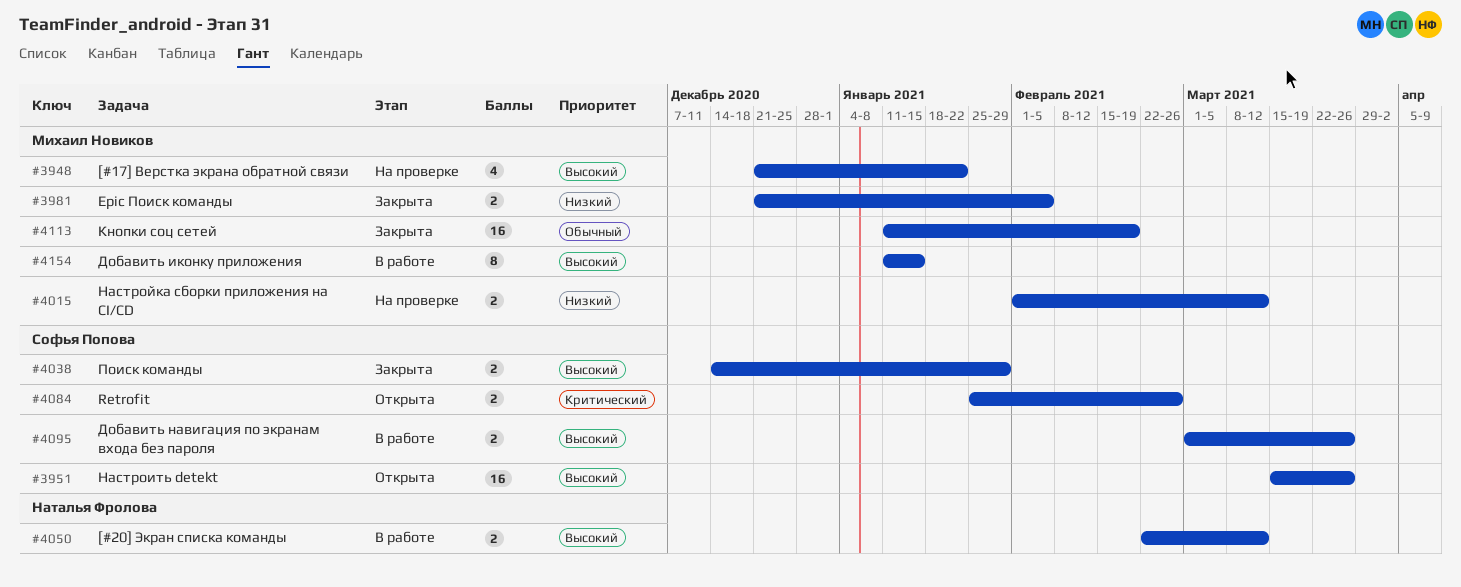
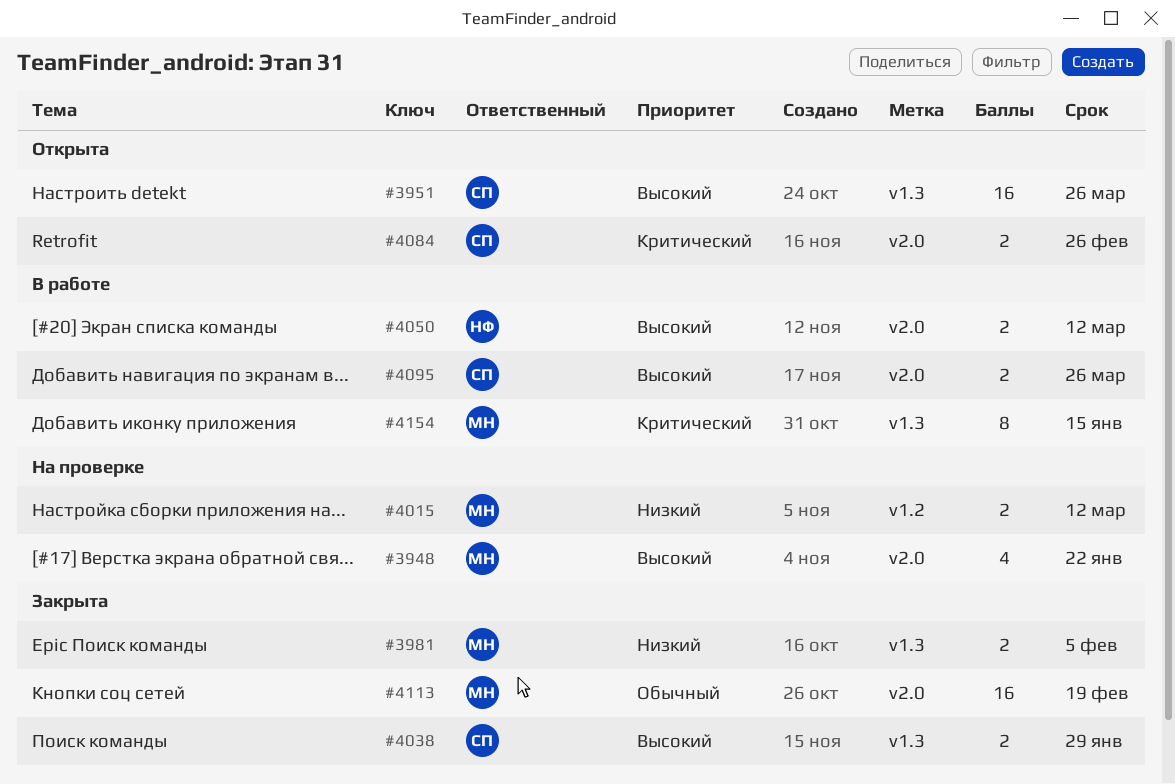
#4154, priority: Высокий -> Критический

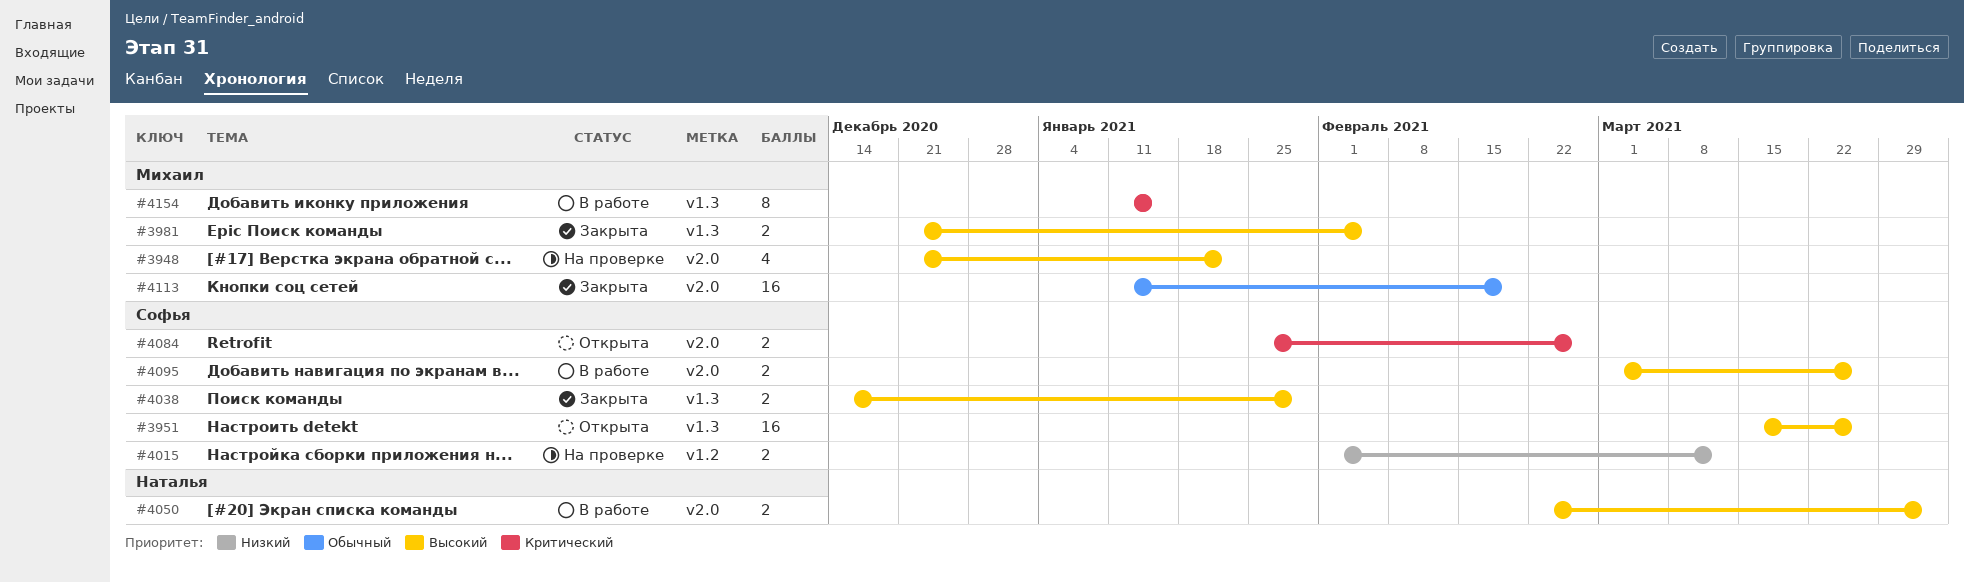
#3981, priority: Низкий -> Высокий
#4015, owner: Михаил -> Софья
#4050, due: Mar 12 -> Apr 2

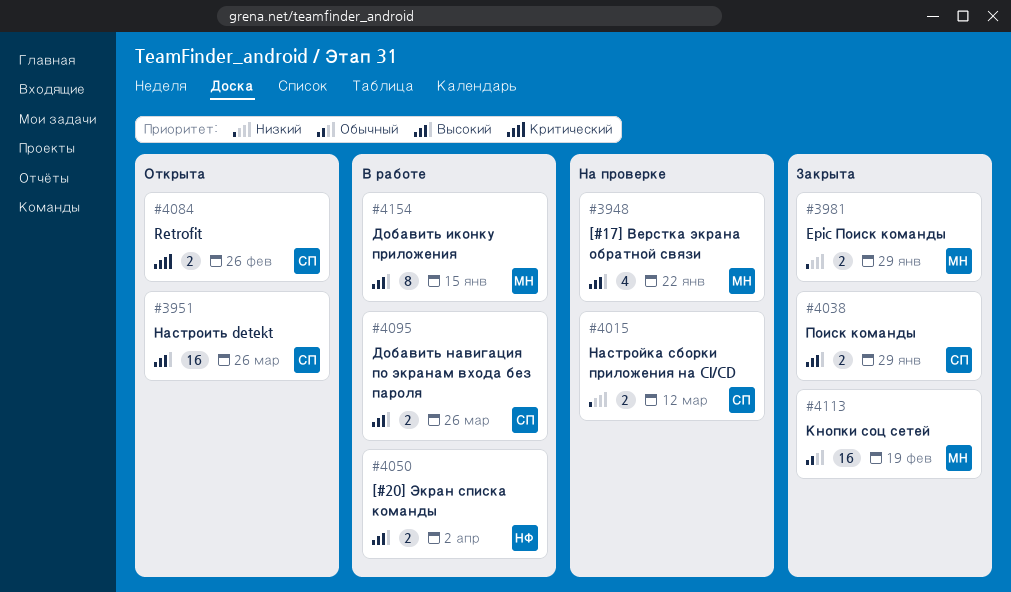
#3981, priority: Высокий -> Низкий
#3981, due: Feb 5 -> Jan 29
#4154, priority: Критический -> Высокий

